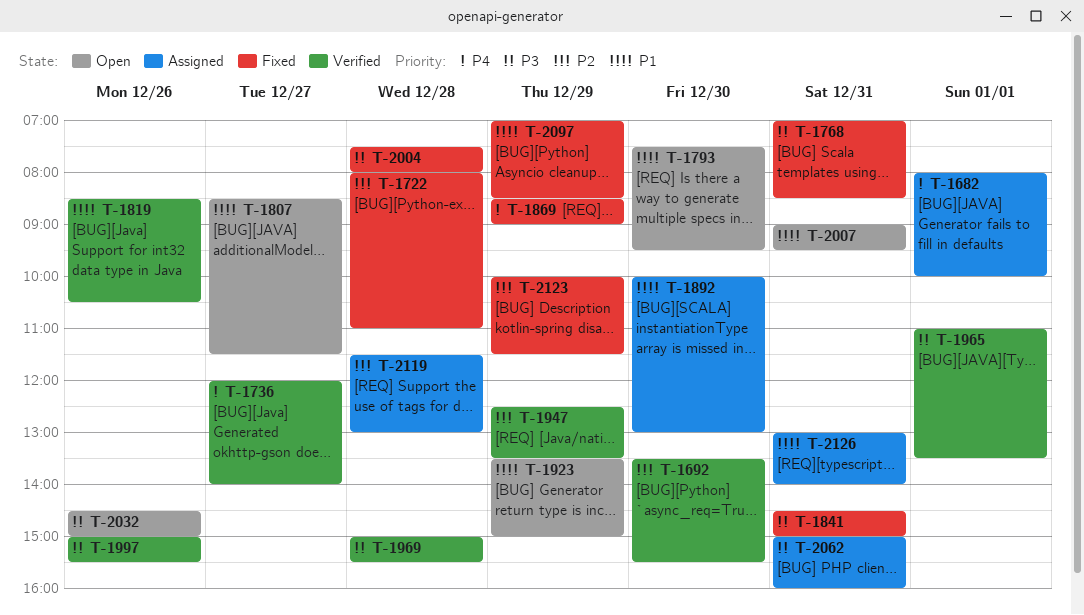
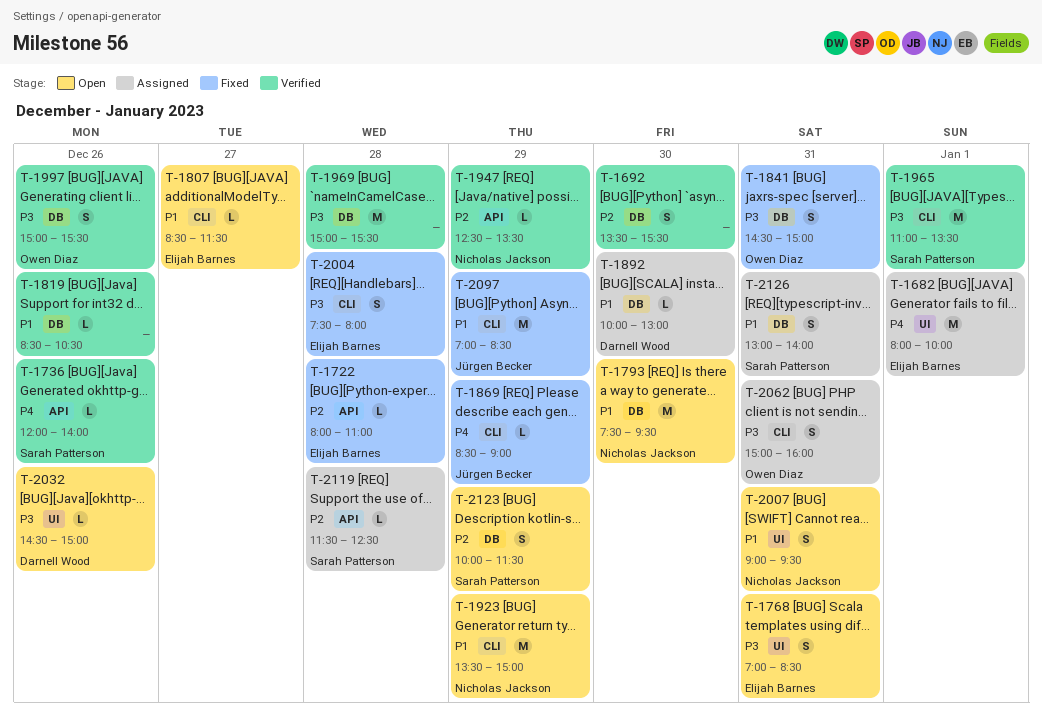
T-1736, day: Dec 27 -> Dec 26
T-1768, status: Fixed -> Open
T-2119, ends: 13:00 -> 12:30
T-2123, status: Fixed -> Open

